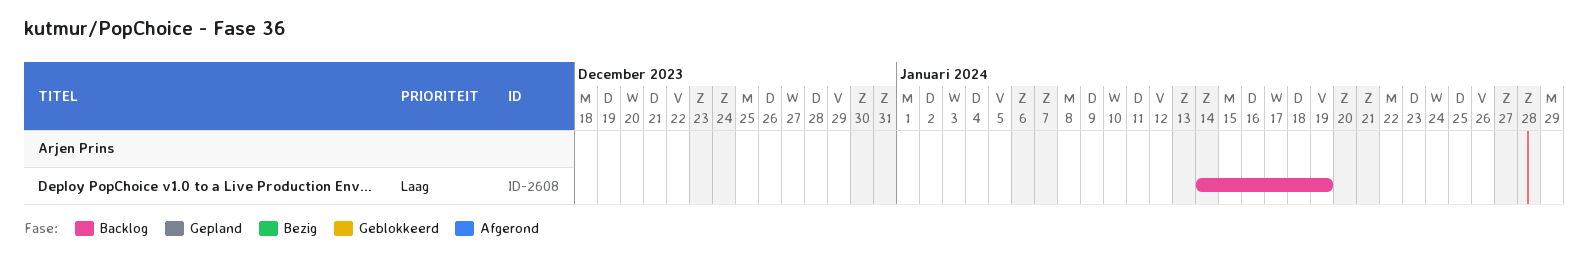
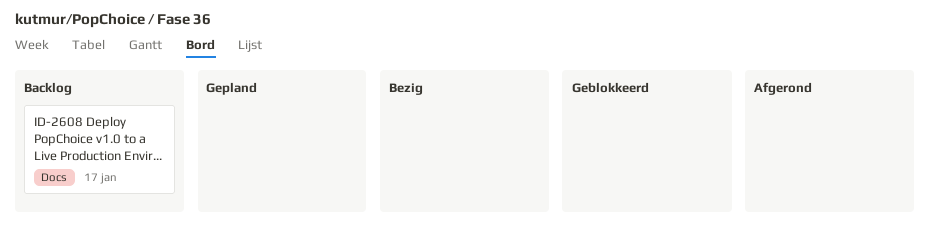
ID-2608, due: Jan 19 -> Jan 17

